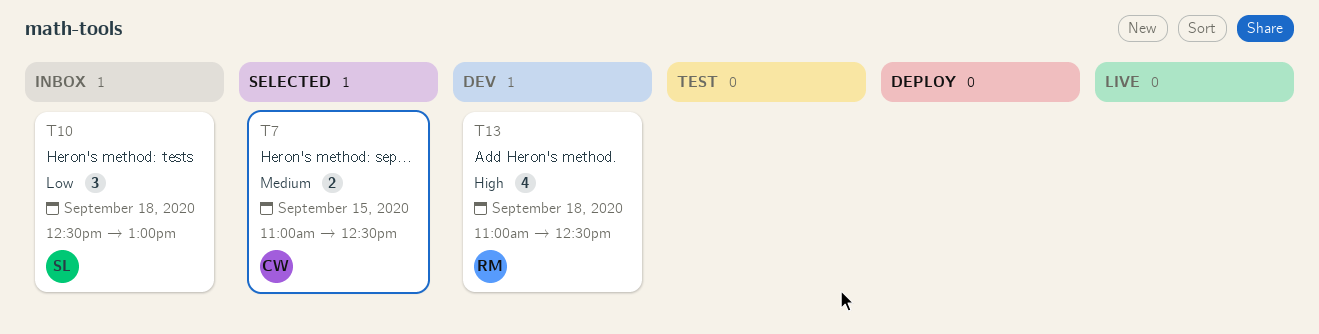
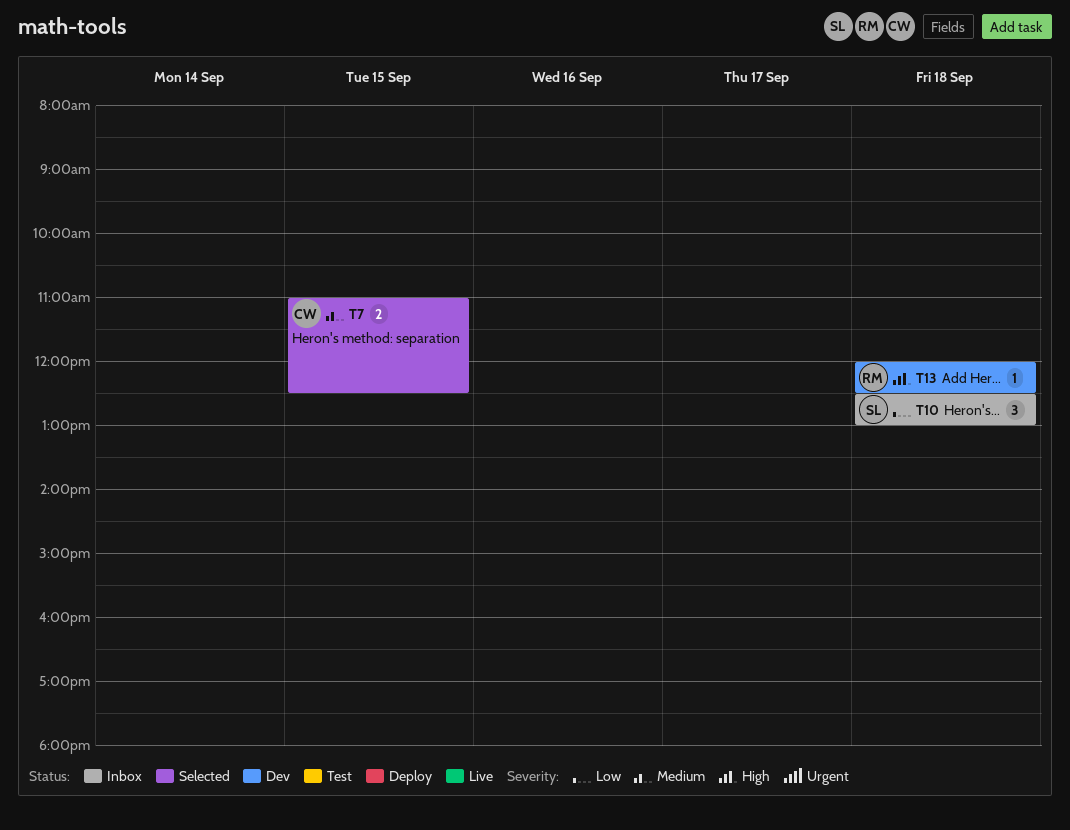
T13, estimate: 4 -> 1
T13, begins: 11:00 -> 12:00

